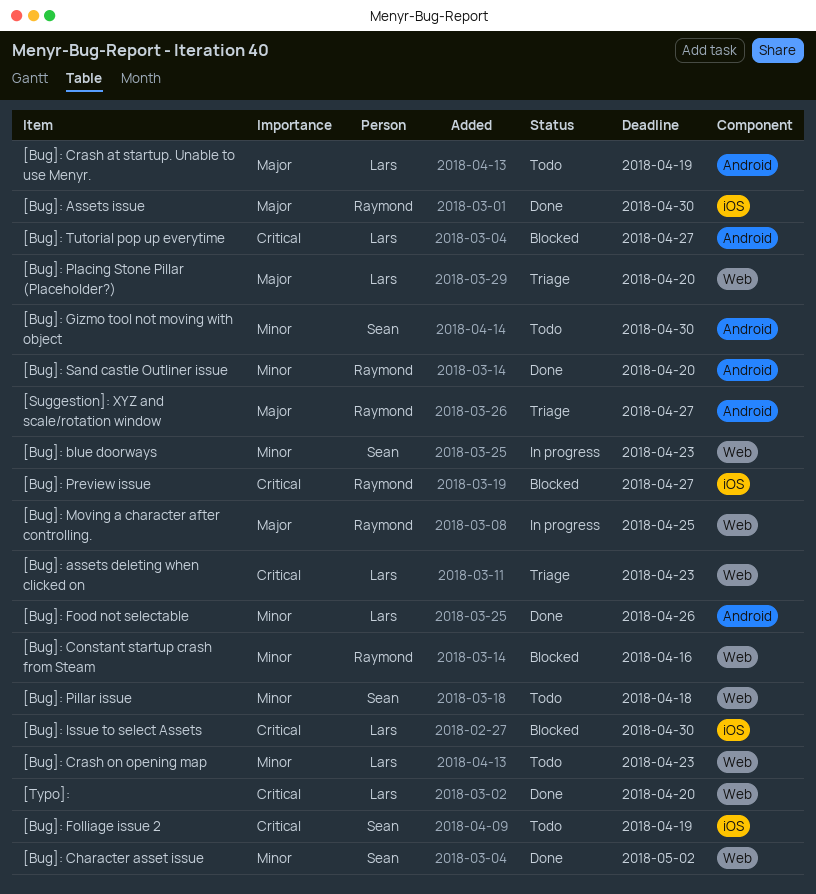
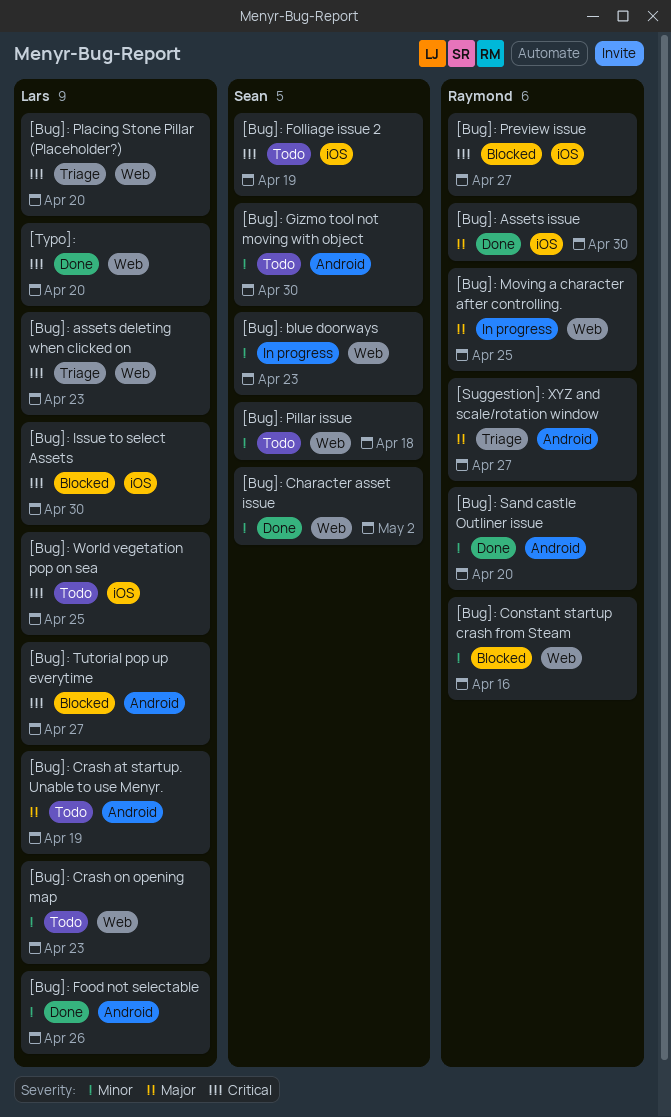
[Bug]: Placing Stone Pillar (Placeholder?), priority: Major -> Critical
[Bug]: World vegetation pop on sea: none -> present

